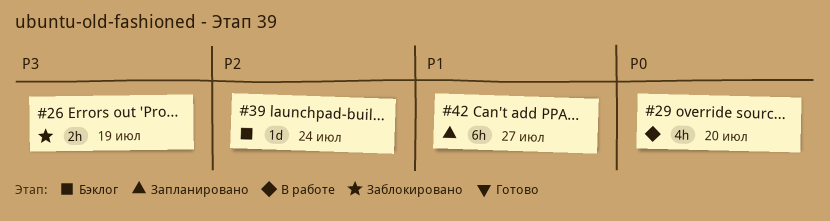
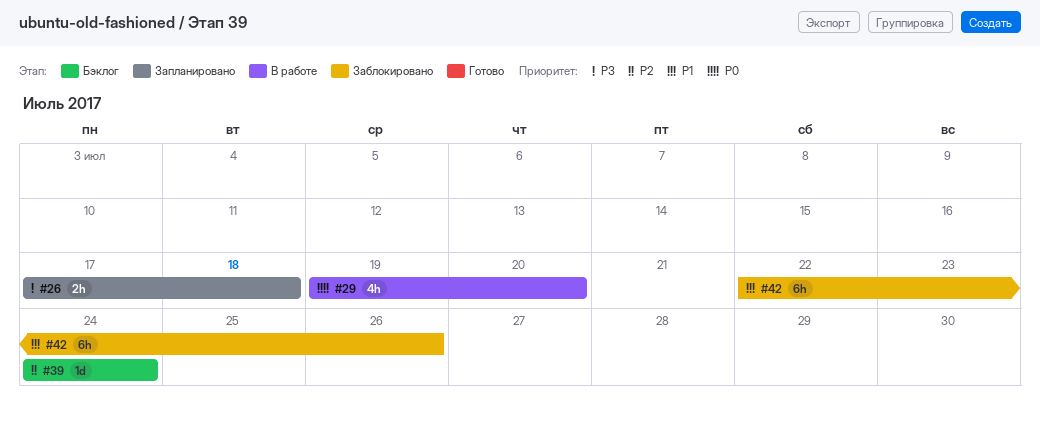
#26, status: Заблокировано -> Запланировано
#26, due: Jul 19 -> Jul 18
#42, status: Запланировано -> Заблокировано
#42, due: Jul 27 -> Jul 26

